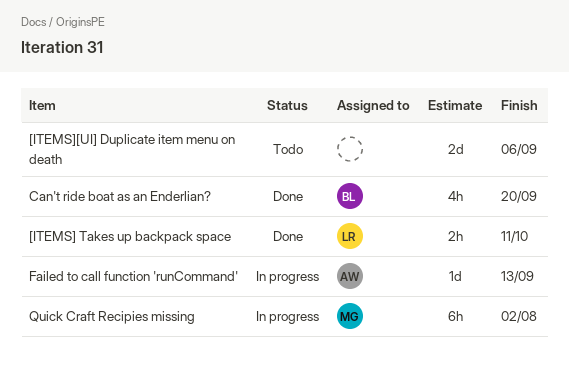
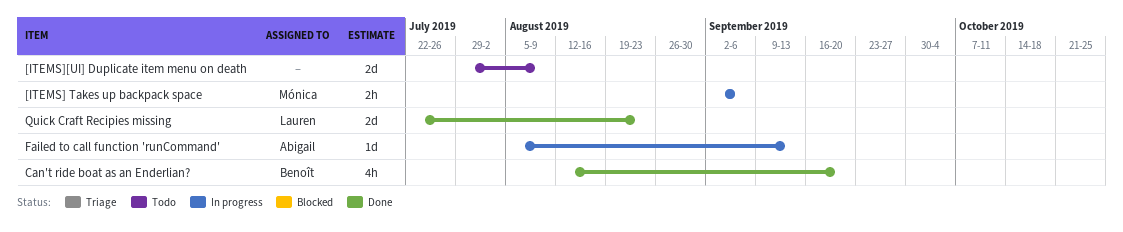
[ITEMS] Takes up backpack space, status: Done -> In progress
[ITEMS] Takes up backpack space, owner: Lauren -> Mónica
[ITEMS] Takes up backpack space, due: Oct 11 -> Sep 6
[ITEMS][UI] Duplicate item menu on death, due: Sep 6 -> Aug 9
Quick Craft Recipies missing, status: In progress -> Done
Quick Craft Recipies missing, owner: Mónica -> Lauren
Quick Craft Recipies missing, estimate: 6h -> 2d
Quick Craft Recipies missing, due: Aug 2 -> Aug 23

